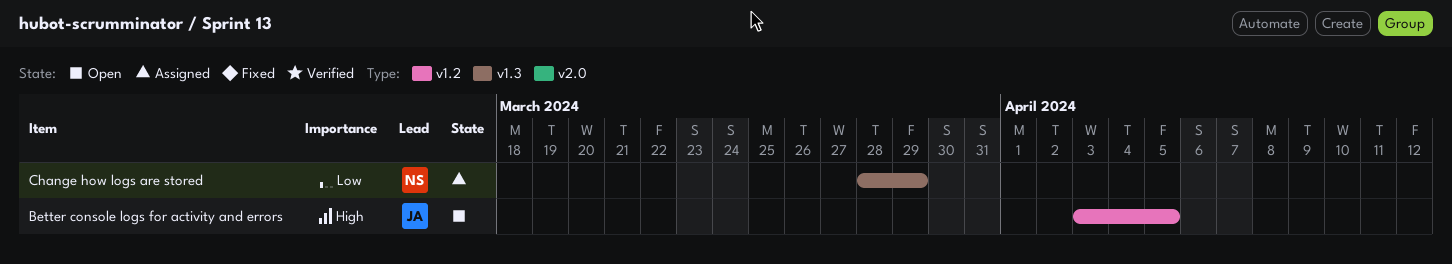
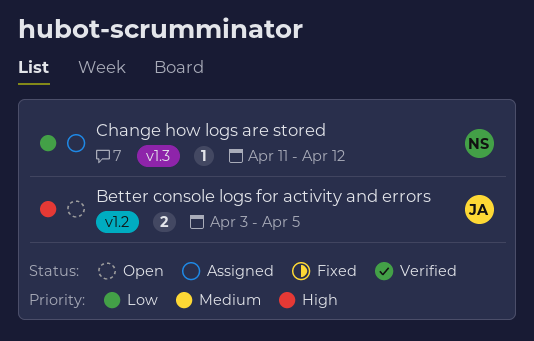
Change how logs are stored, start: Mar 28 -> Apr 11
Change how logs are stored, due: Mar 29 -> Apr 12

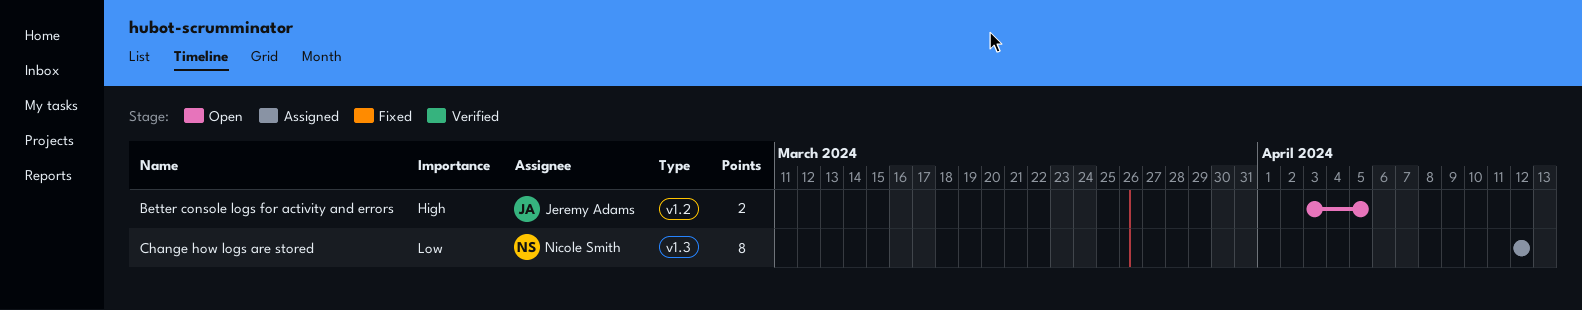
Change how logs are stored, estimate: 1 -> 8
Change how logs are stored, start: Apr 11 -> Apr 12

